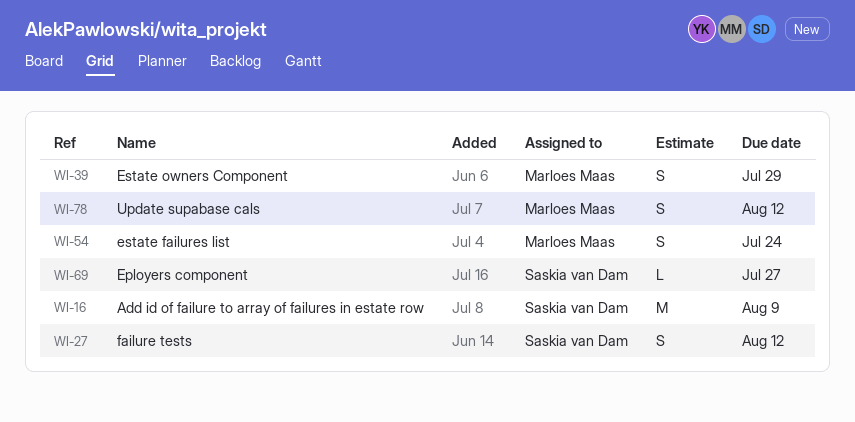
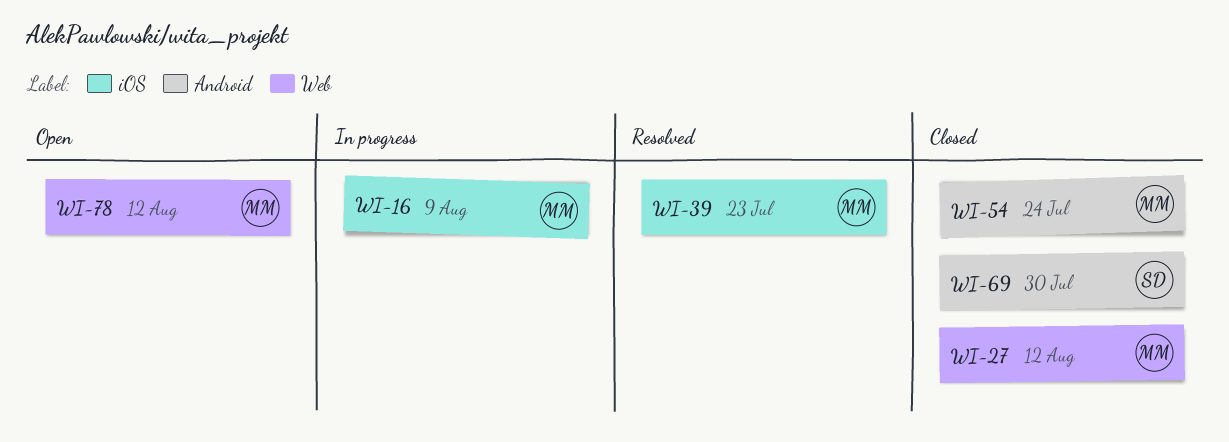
WI-16, owner: Saskia van Dam -> Marloes Maas
WI-27, owner: Saskia van Dam -> Marloes Maas
WI-39, due: Jul 29 -> Jul 23
WI-69, due: Jul 27 -> Jul 30

